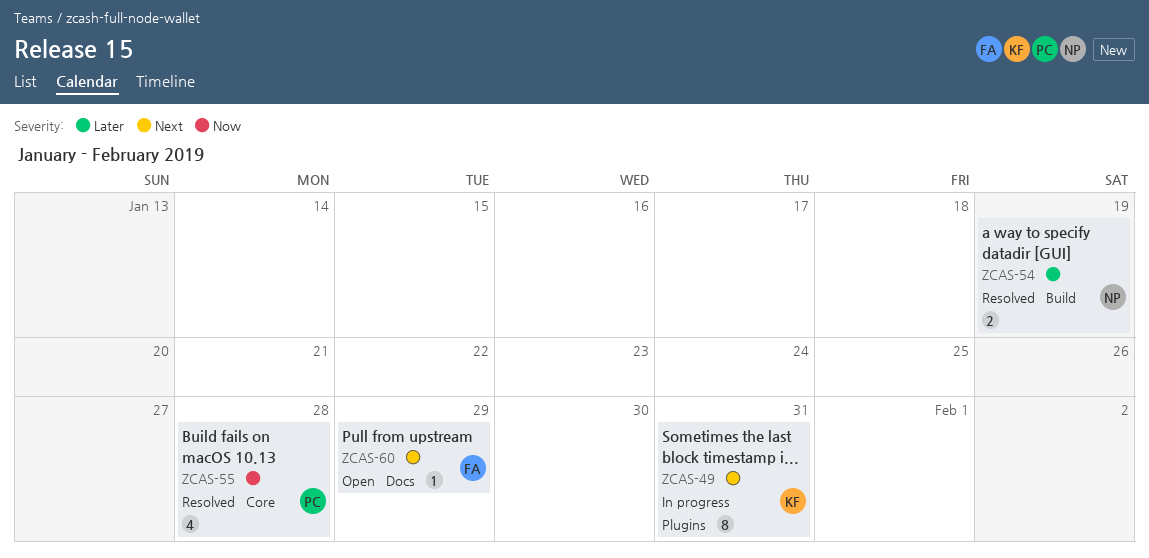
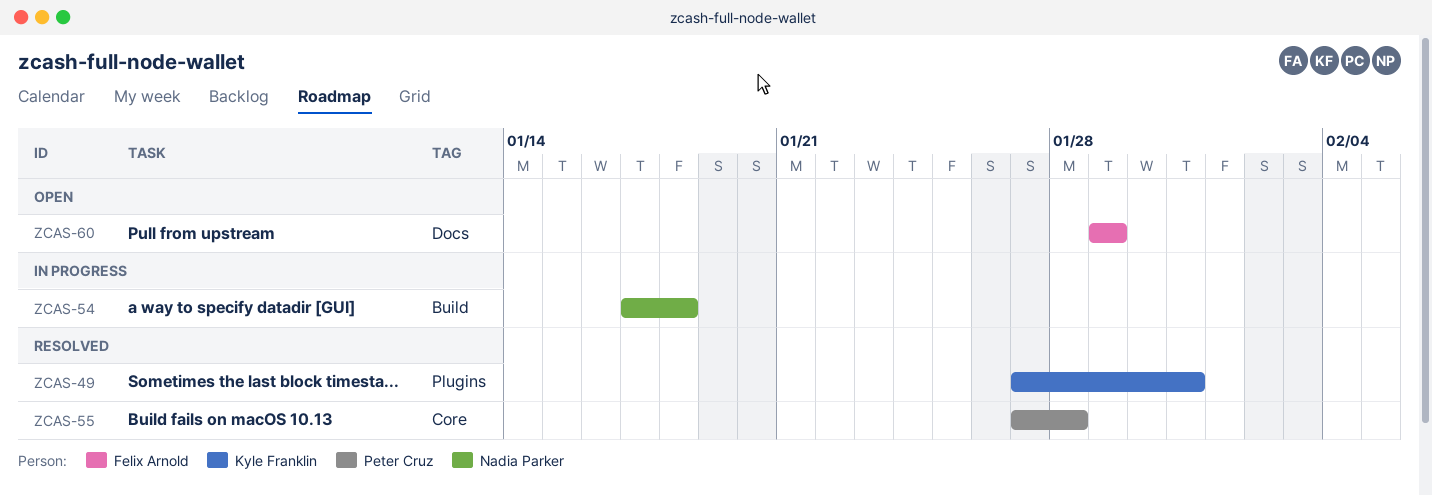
ZCAS-49, status: In progress -> Resolved
ZCAS-54, status: Resolved -> In progress
ZCAS-54, due: Jan 19 -> Jan 18

